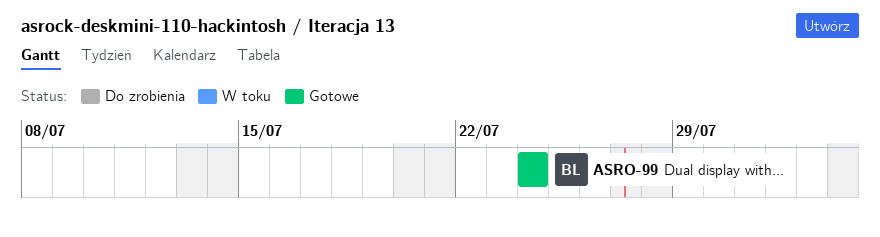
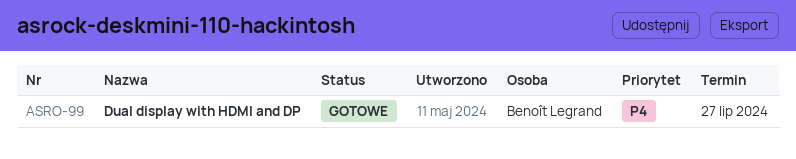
ASRO-99, due: Jul 24 -> Jul 27

